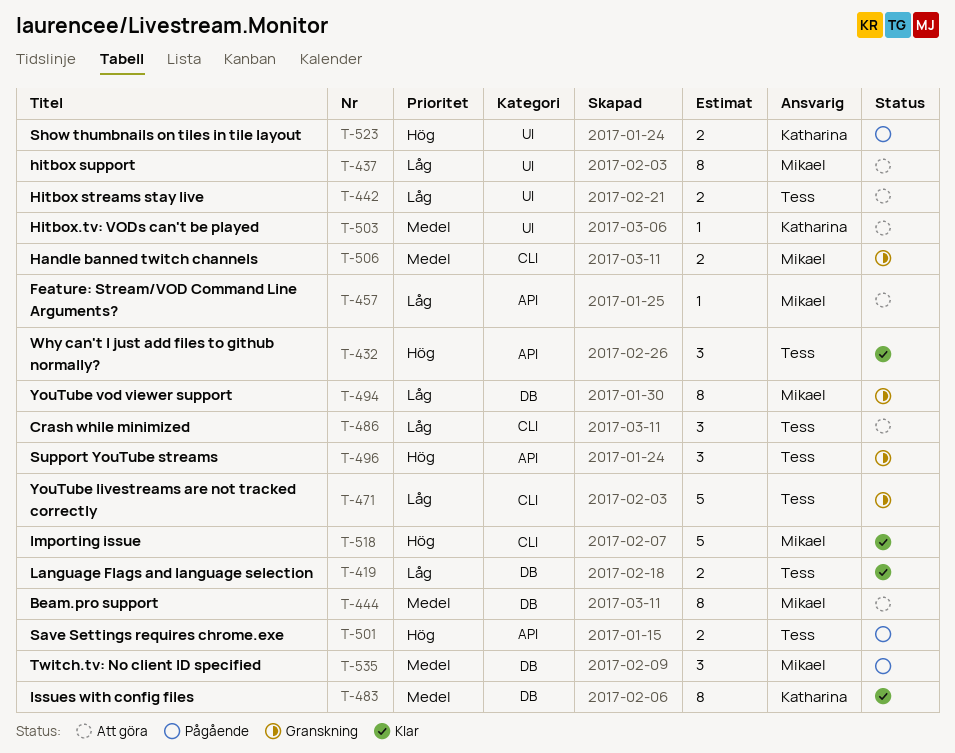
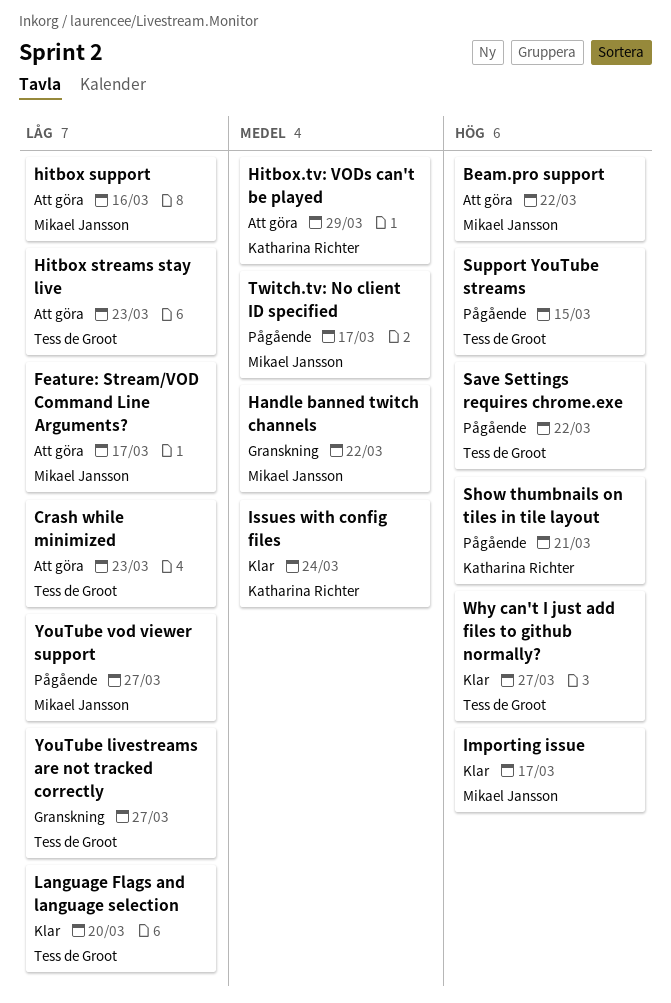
Beam.pro support, priority: Medel -> Hög
Support YouTube streams, status: Granskning -> Pågående
YouTube vod viewer support, status: Granskning -> Pågående

